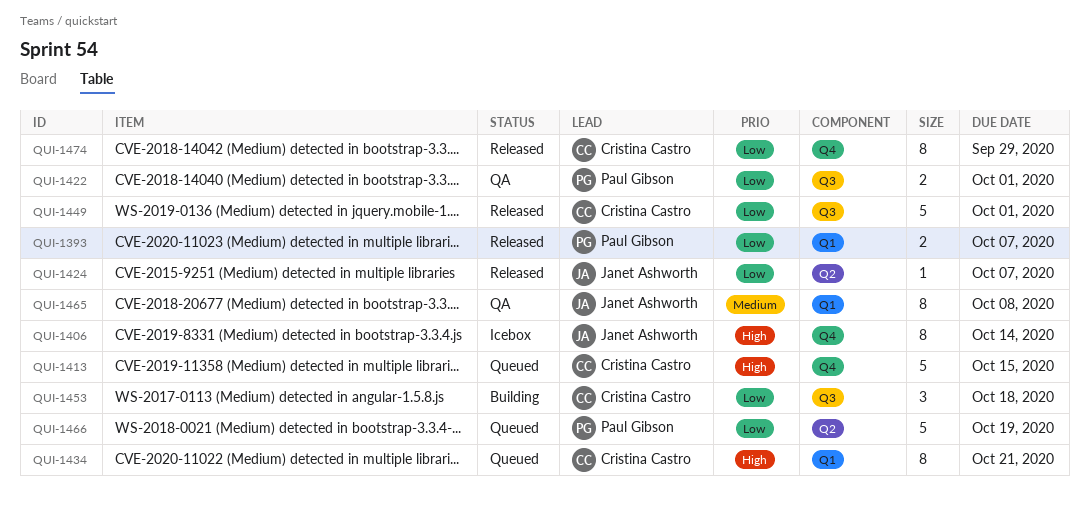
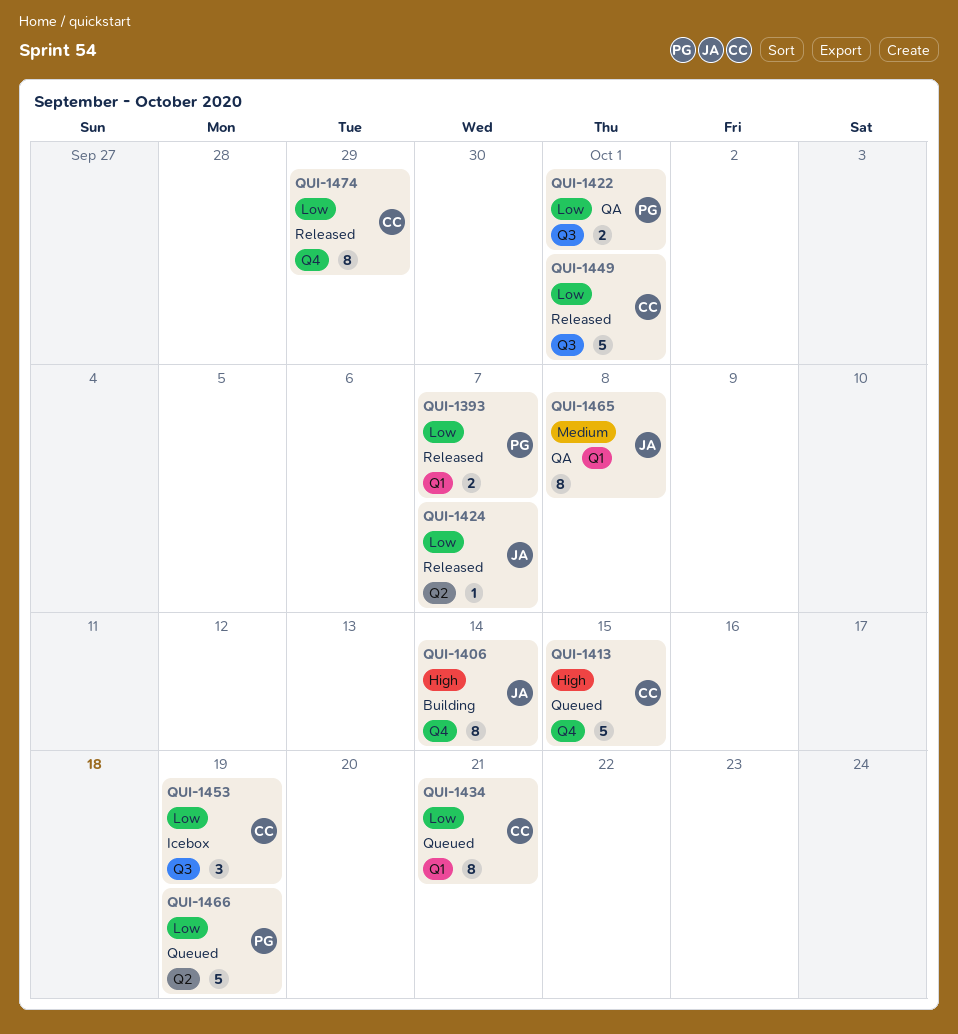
QUI-1406, status: Icebox -> Building
QUI-1434, priority: High -> Low
QUI-1453, status: Building -> Icebox
QUI-1453, due: Oct 18 -> Oct 19

